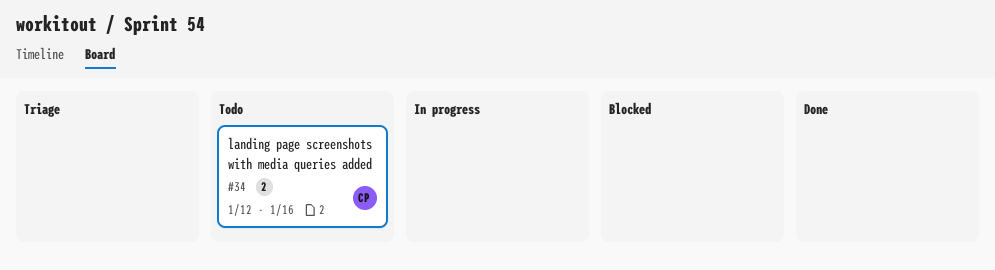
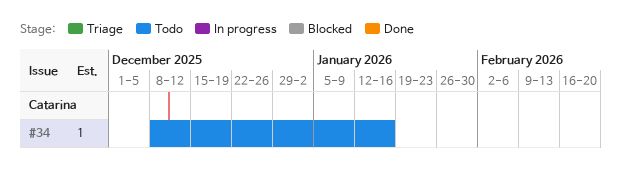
#34, estimate: 2 -> 1
#34, start: Jan 12 -> Dec 8

